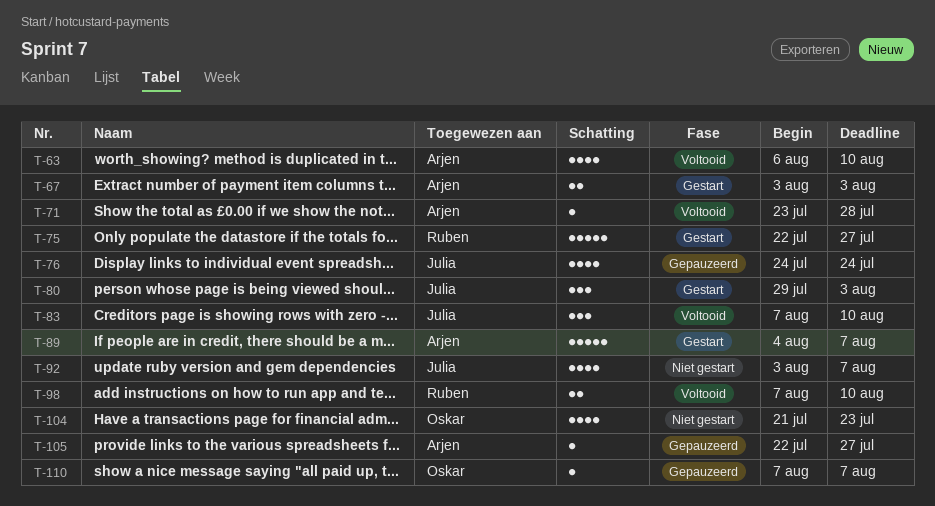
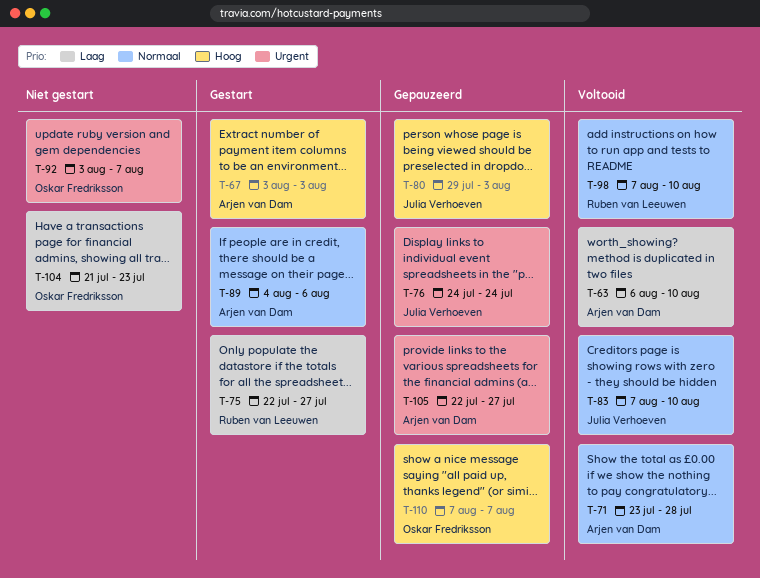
T-80, status: Gestart -> Gepauzeerd
T-89, due: Aug 7 -> Aug 6
T-92, owner: Julia Verhoeven -> Oskar Fredriksson

